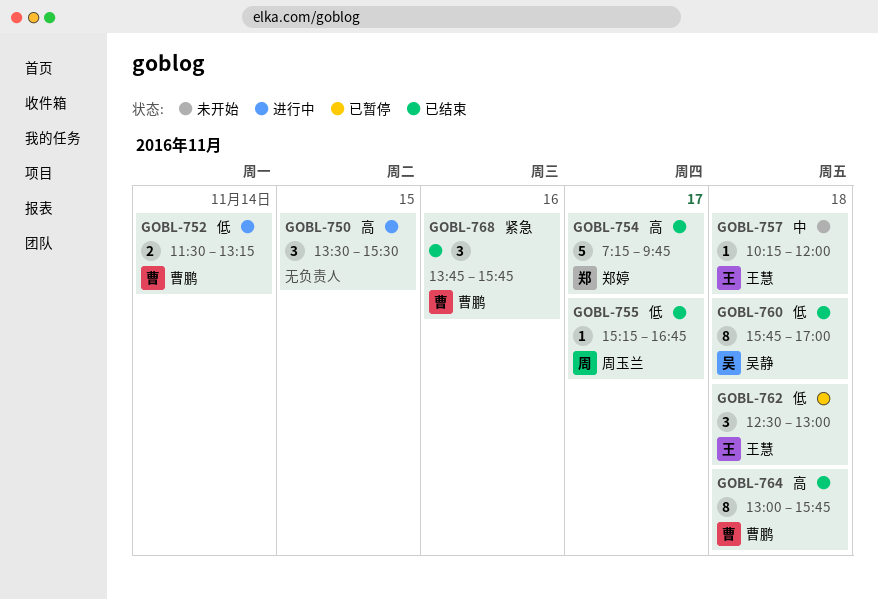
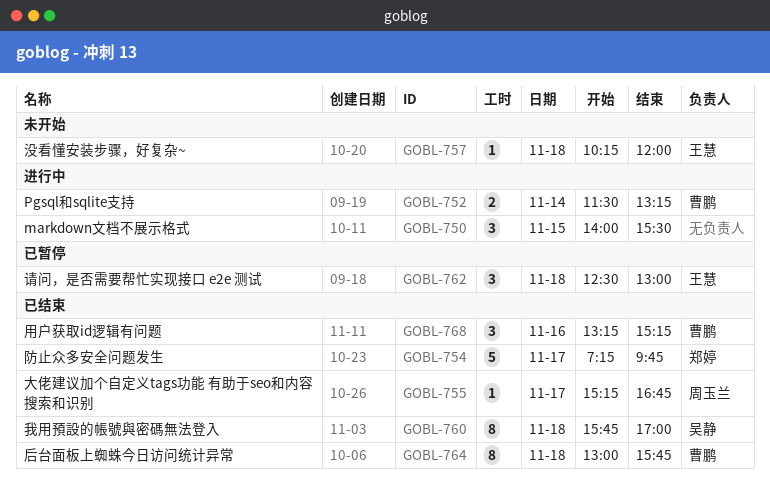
GOBL-750, begins: 13:30 -> 14:00
GOBL-768, begins: 13:45 -> 13:15
GOBL-768, ends: 15:45 -> 15:15

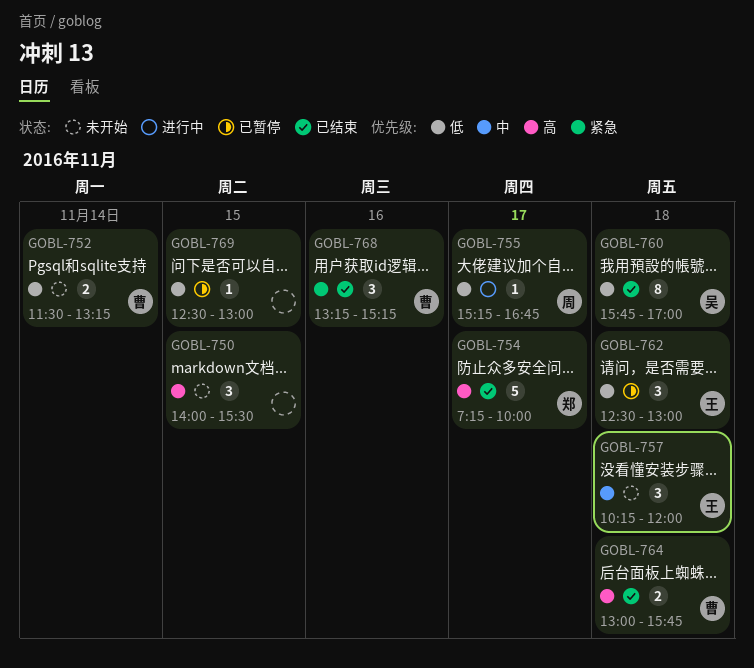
GOBL-750, status: 进行中 -> 未开始
GOBL-752, status: 进行中 -> 未开始
GOBL-754, ends: 09:45 -> 10:00
GOBL-755, status: 已结束 -> 进行中
GOBL-757, estimate: 1 -> 3
GOBL-764, estimate: 8 -> 2
GOBL-769: none -> present

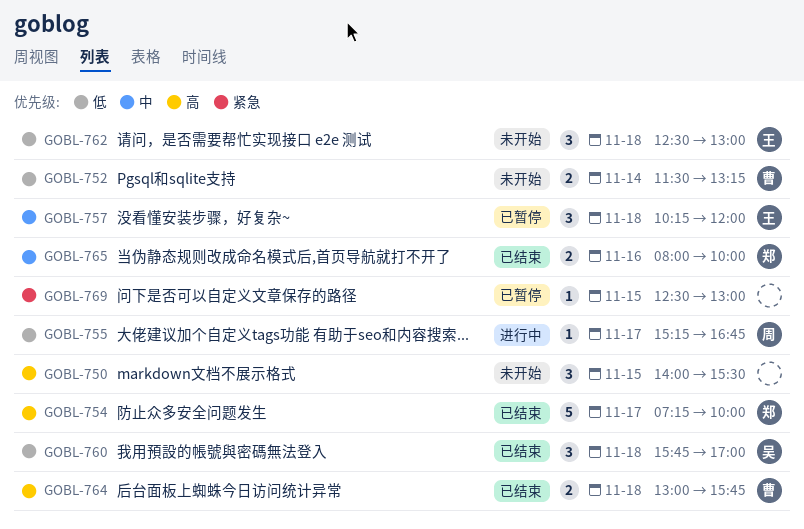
GOBL-757, status: 未开始 -> 已暂停
GOBL-760, estimate: 8 -> 3
GOBL-762, status: 已暂停 -> 未开始
GOBL-765: none -> present
GOBL-768: present -> none
GOBL-769, priority: 低 -> 紧急

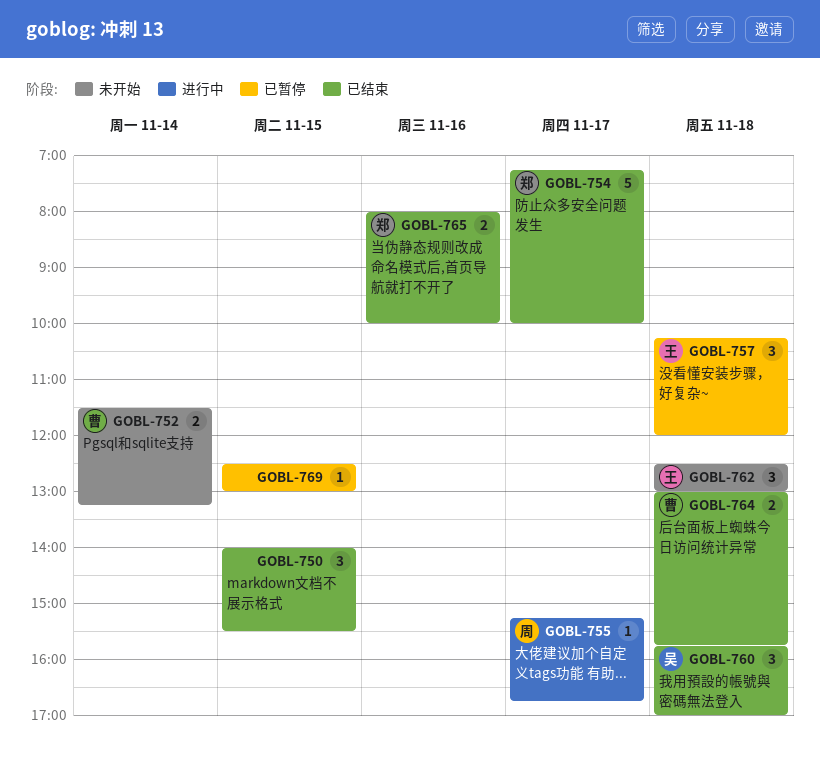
GOBL-750, status: 未开始 -> 已结束

